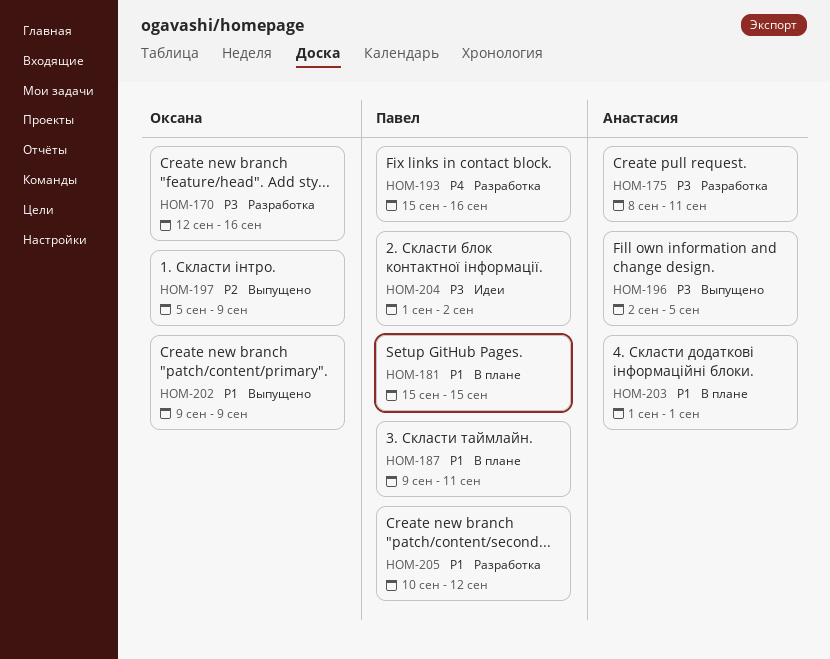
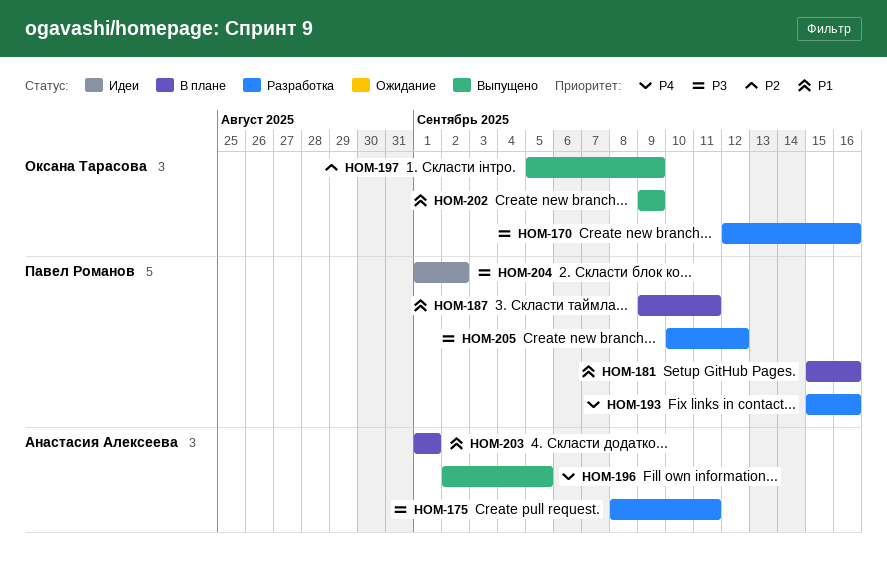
HOM-181, due: Sep 15 -> Sep 16
HOM-196, priority: P3 -> P4
HOM-205, priority: P1 -> P3

